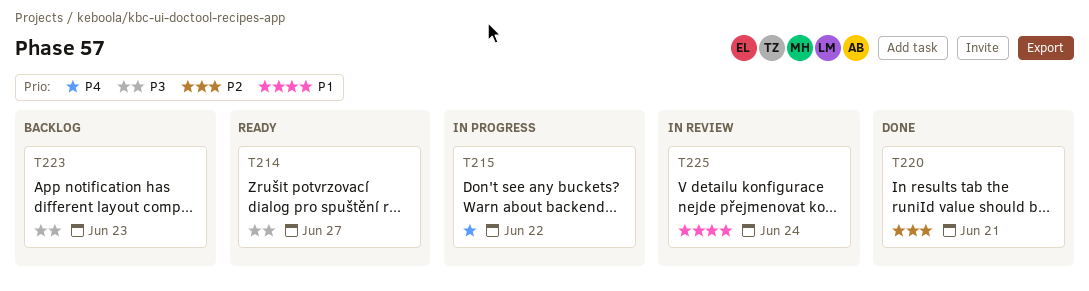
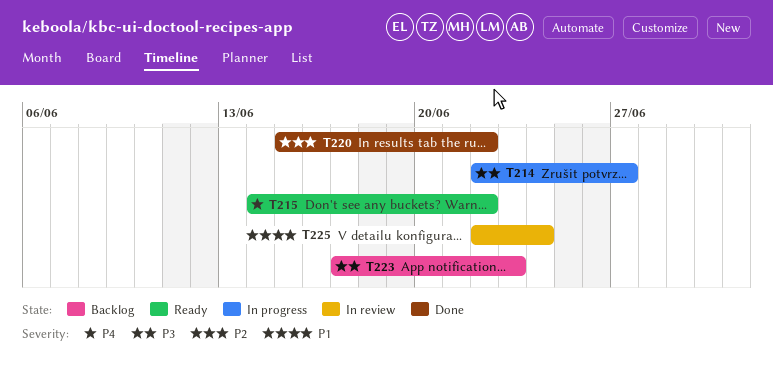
T214, status: Ready -> In progress
T215, status: In progress -> Ready
T220, due: Jun 21 -> Jun 22

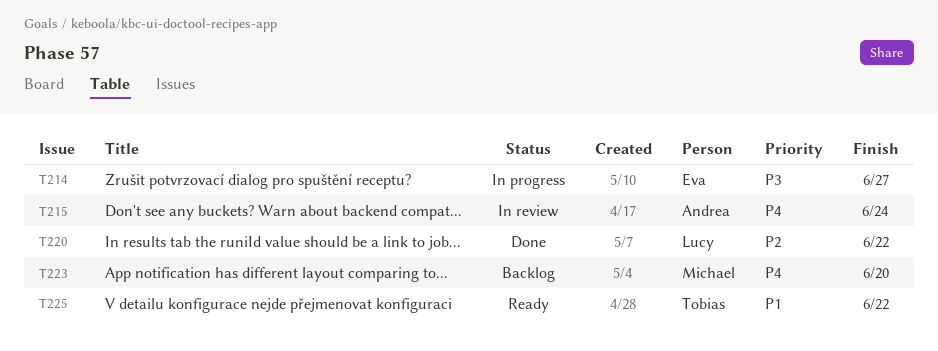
T215, status: Ready -> In review
T215, due: Jun 22 -> Jun 24
T223, priority: P3 -> P4
T223, due: Jun 23 -> Jun 20
T225, status: In review -> Ready
T225, due: Jun 24 -> Jun 22

